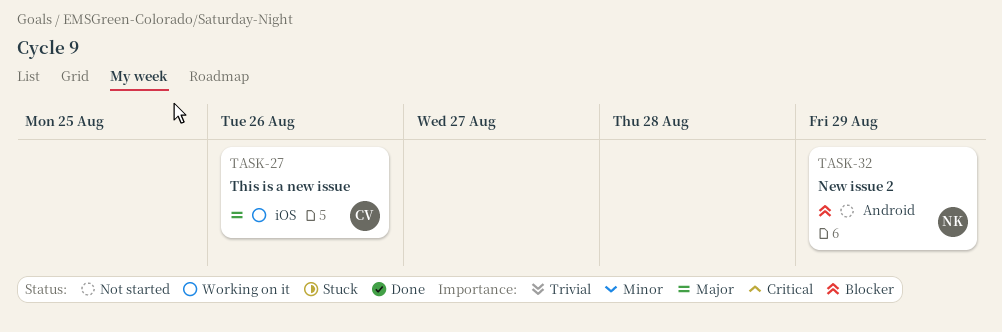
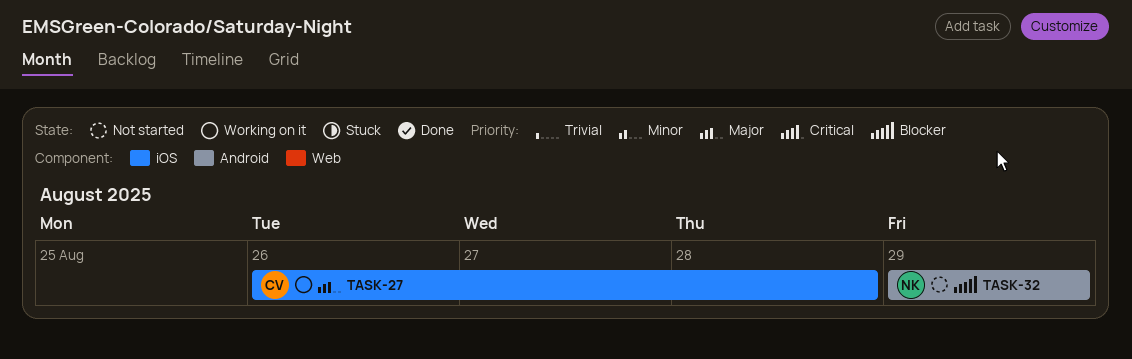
TASK-27, due: Aug 26 -> Aug 28

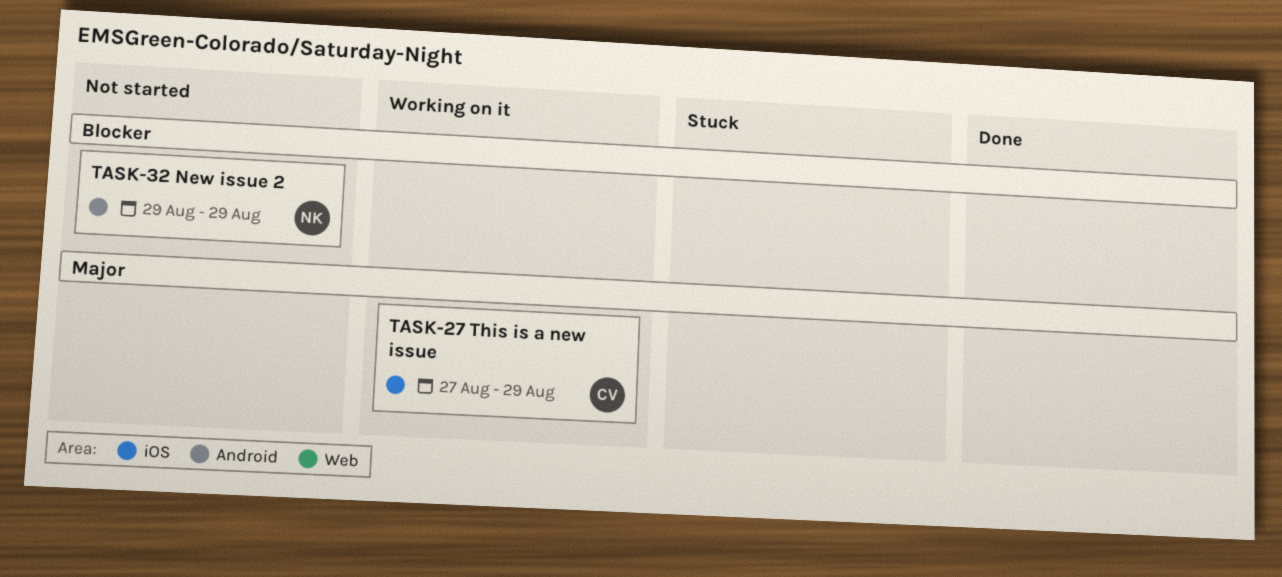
TASK-27, start: Aug 26 -> Aug 27
TASK-27, due: Aug 28 -> Aug 29

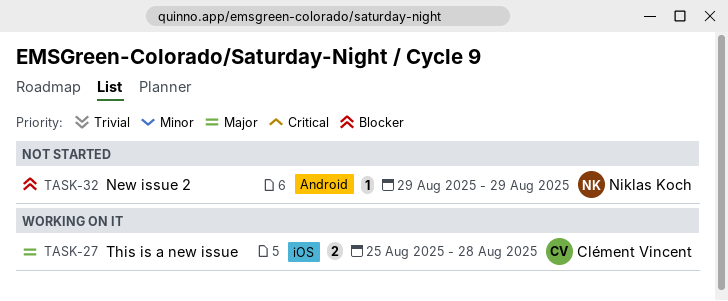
TASK-27, start: Aug 27 -> Aug 25
TASK-27, due: Aug 29 -> Aug 28

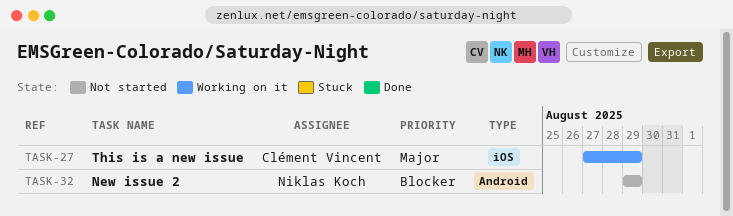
TASK-27, start: Aug 25 -> Aug 27
TASK-27, due: Aug 28 -> Aug 29

